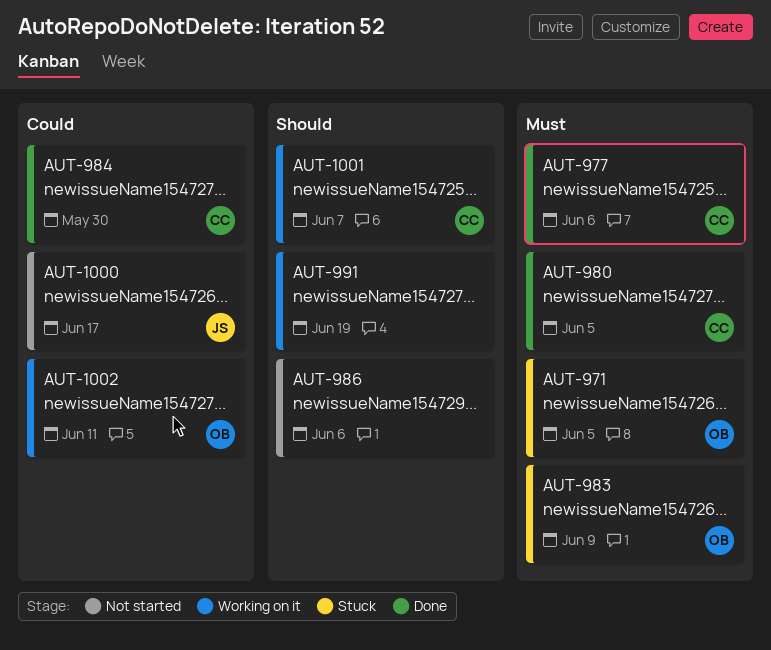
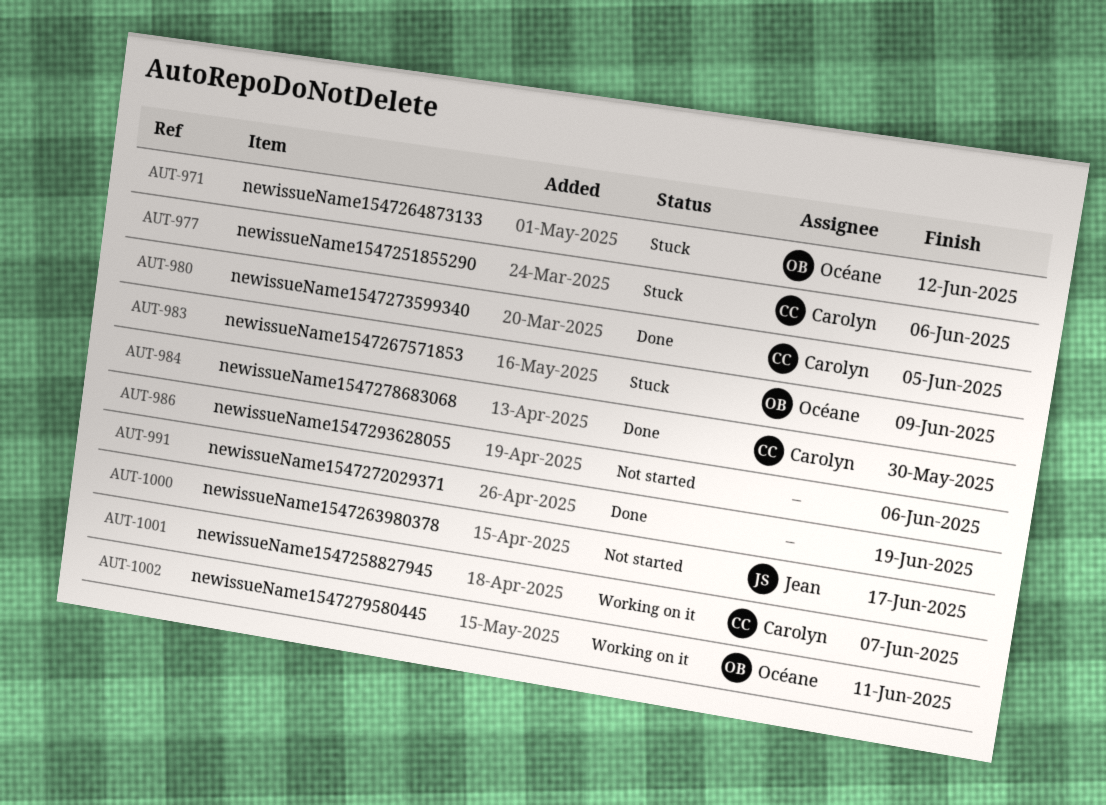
AUT-971, due: Jun 5 -> Jun 12
AUT-977, status: Done -> Stuck
AUT-991, status: Working on it -> Done

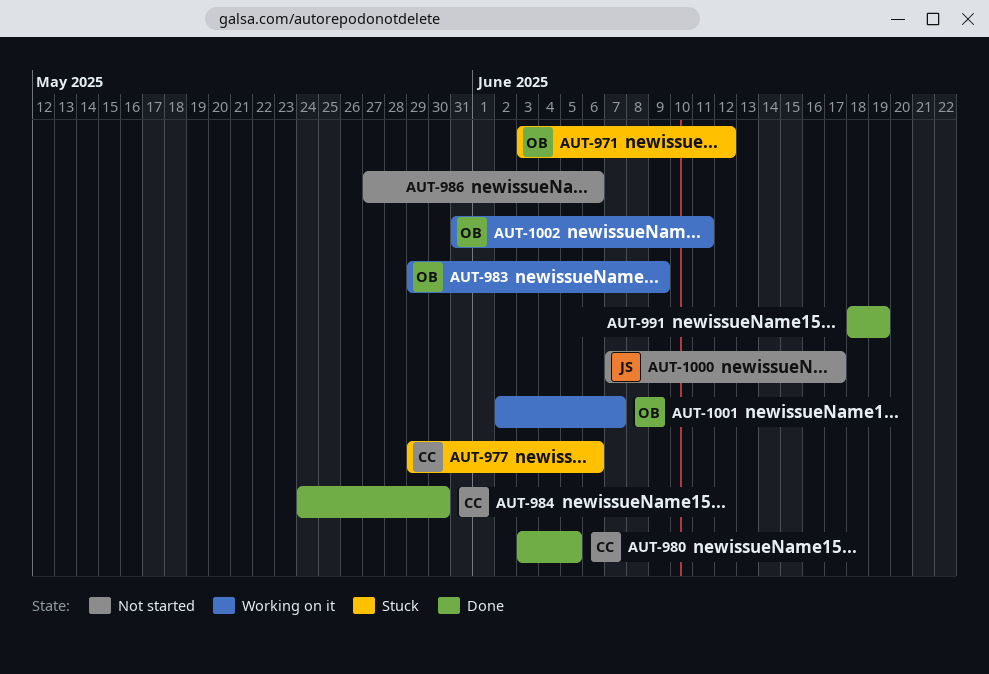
AUT-983, status: Stuck -> Working on it
AUT-1001, owner: Carolyn -> Océane

